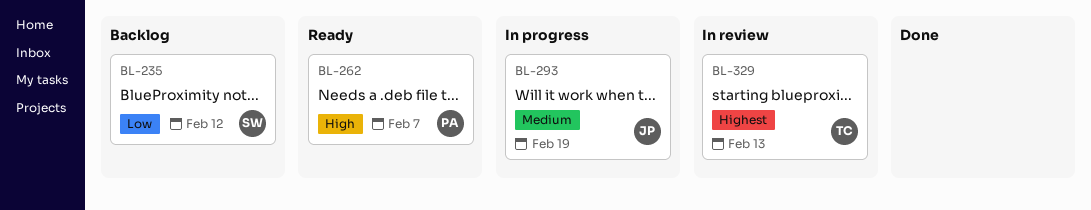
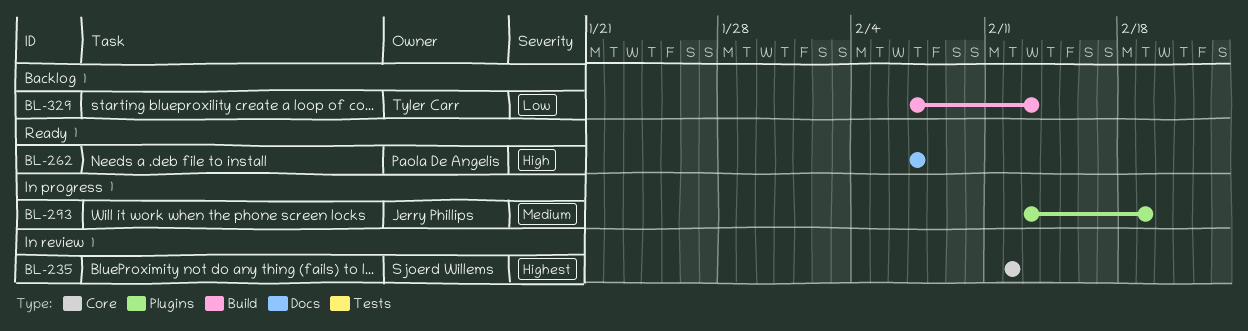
BL-235, status: Backlog -> In review
BL-235, priority: Low -> Highest
BL-329, status: In review -> Backlog
BL-329, priority: Highest -> Low

